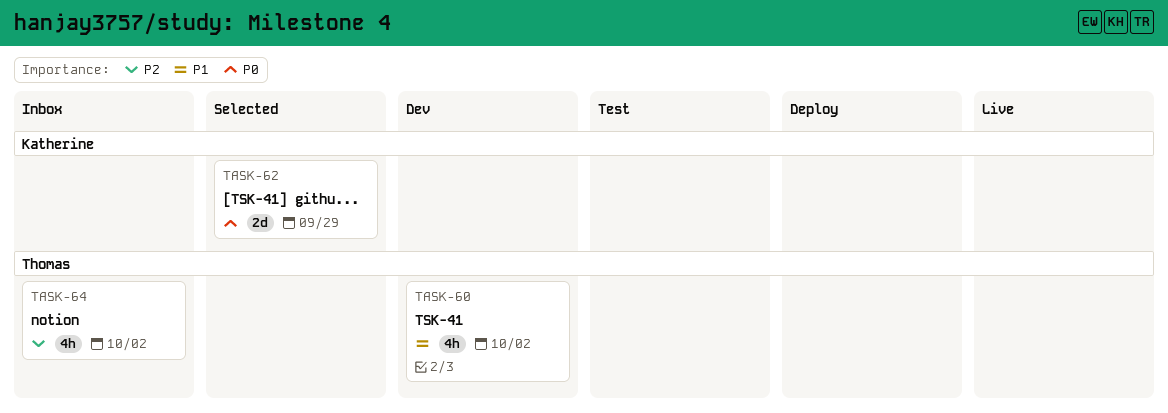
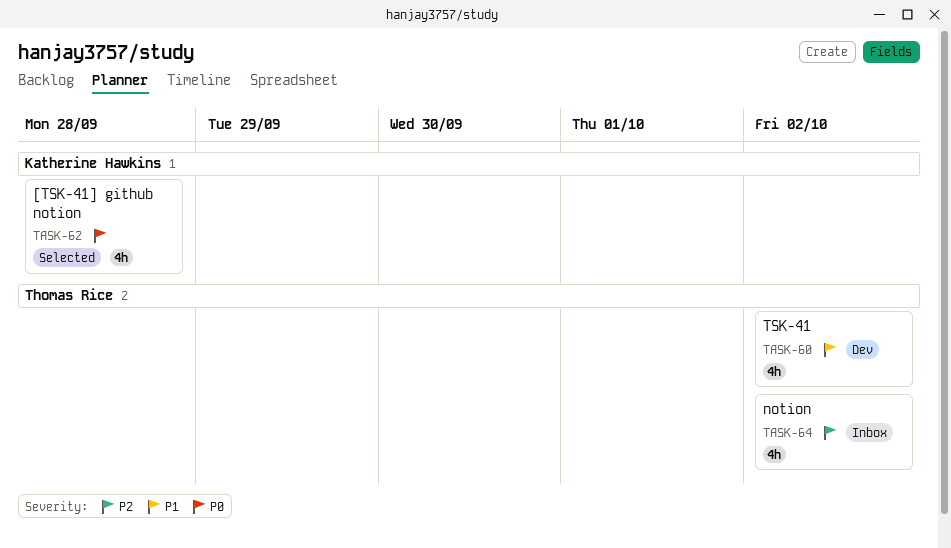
TASK-62, estimate: 2d -> 4h
TASK-62, due: Sep 29 -> Sep 28

